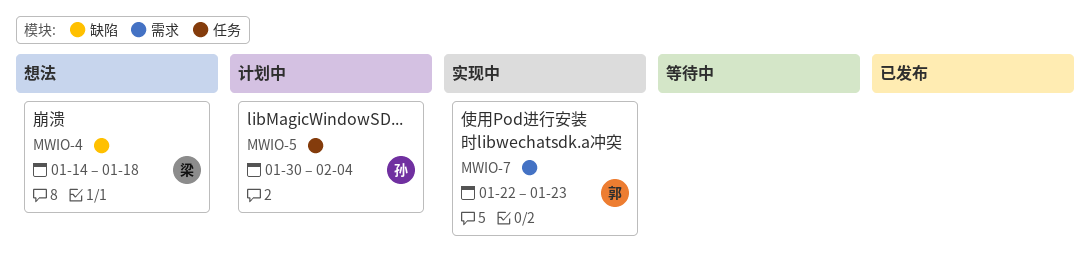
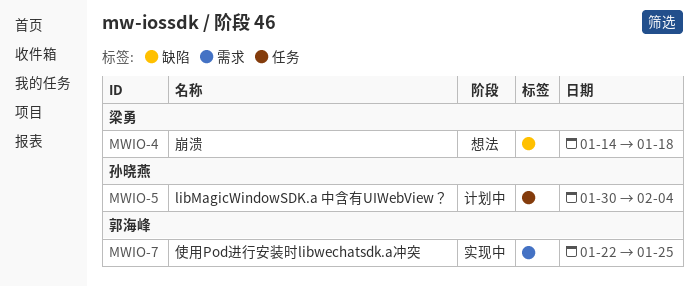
MWIO-7, due: Jan 23 -> Jan 25

